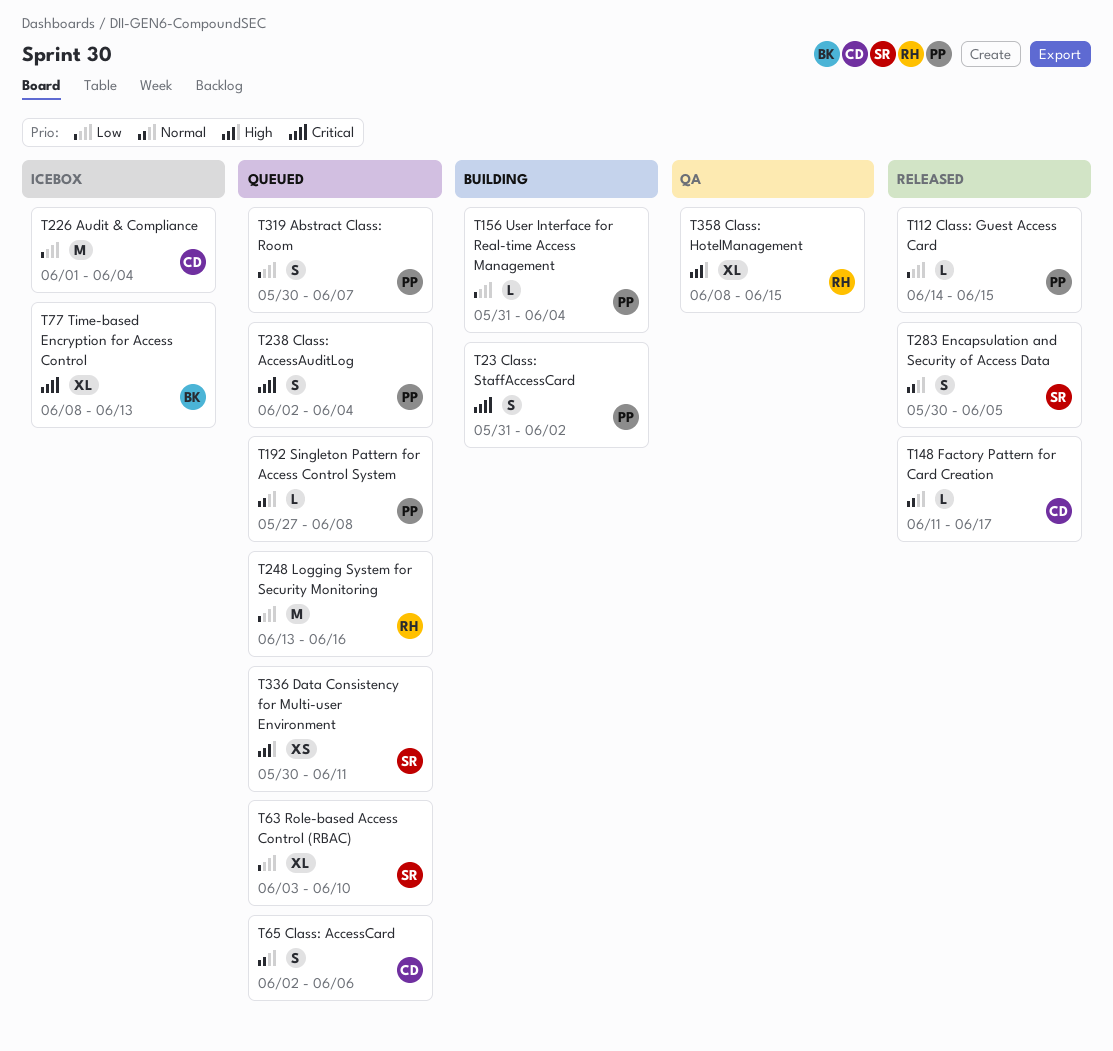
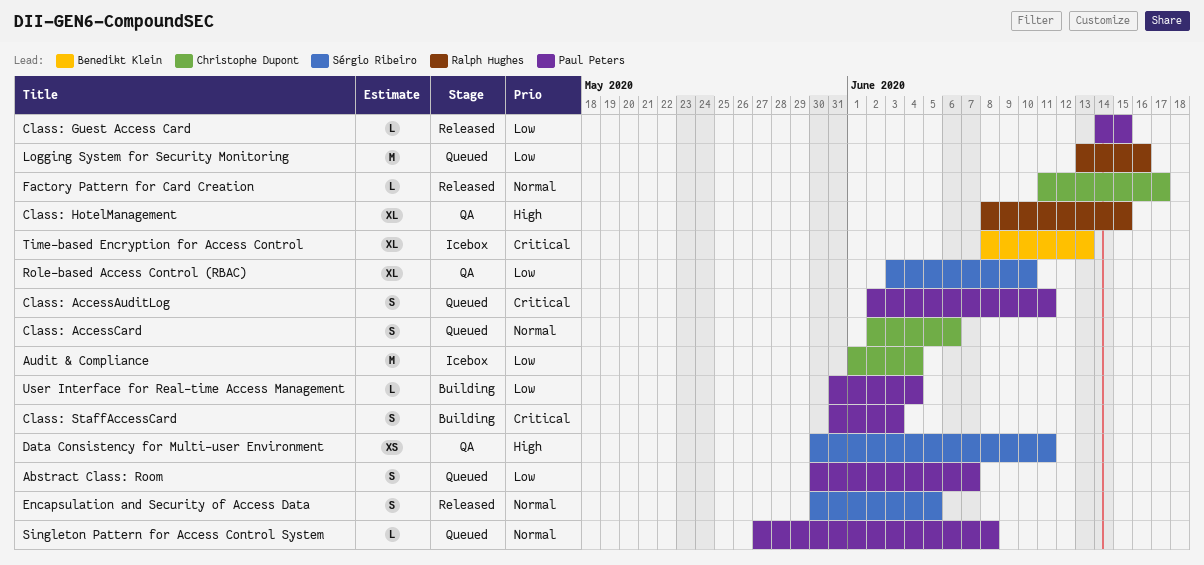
Class: AccessAuditLog, due: Jun 4 -> Jun 11
Class: StaffAccessCard, due: Jun 2 -> Jun 3
Data Consistency for Multi-user Environment, status: Queued -> QA
Role-based Access Control (RBAC), status: Queued -> QA

